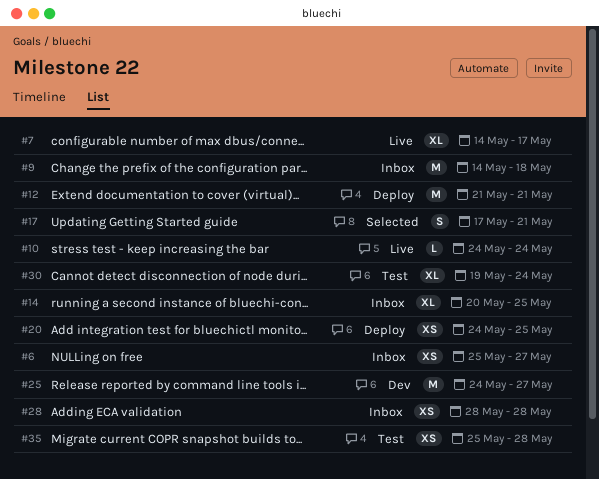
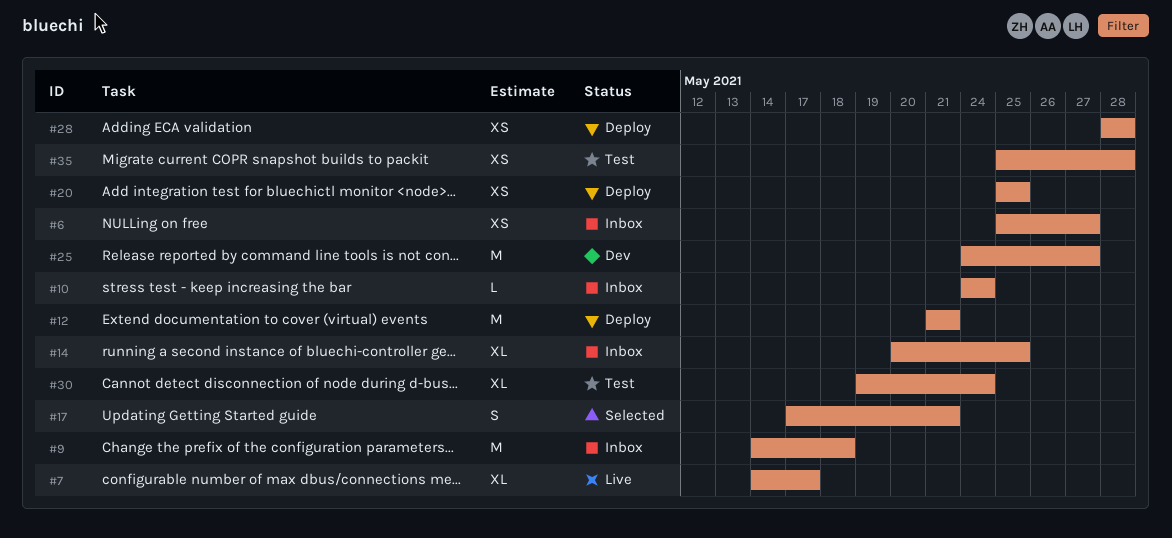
#10, status: Live -> Inbox
#20, start: May 24 -> May 25
#28, status: Inbox -> Deploy

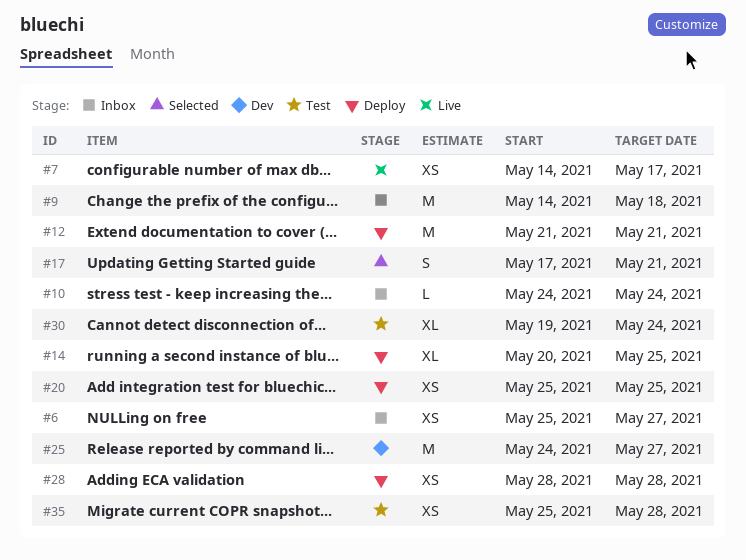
#7, estimate: XL -> XS
#14, status: Inbox -> Deploy

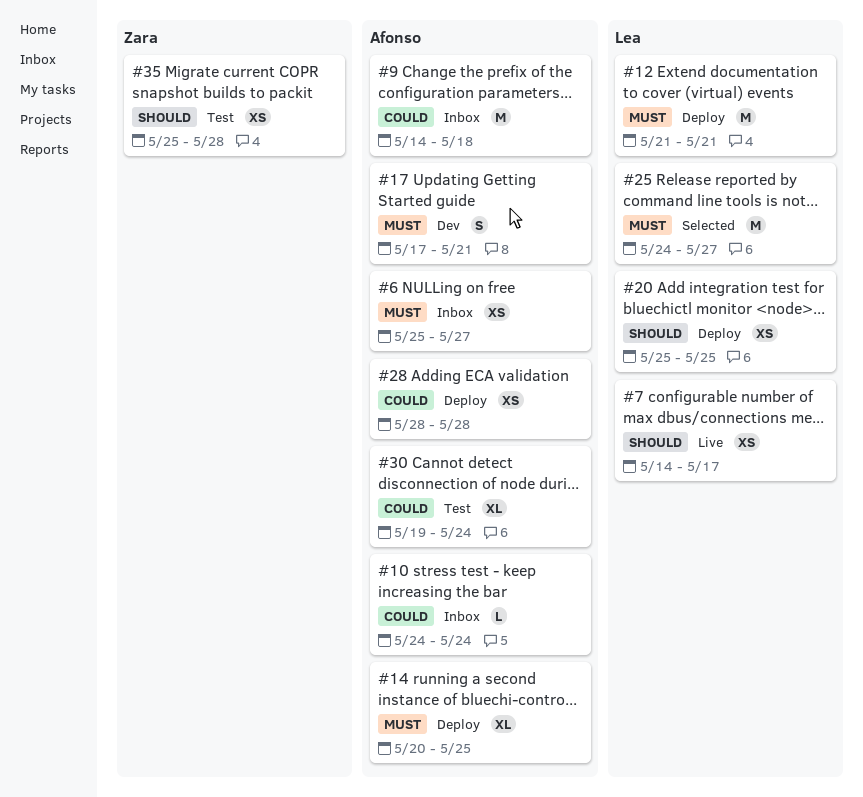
#17, status: Selected -> Dev
#25, status: Dev -> Selected

